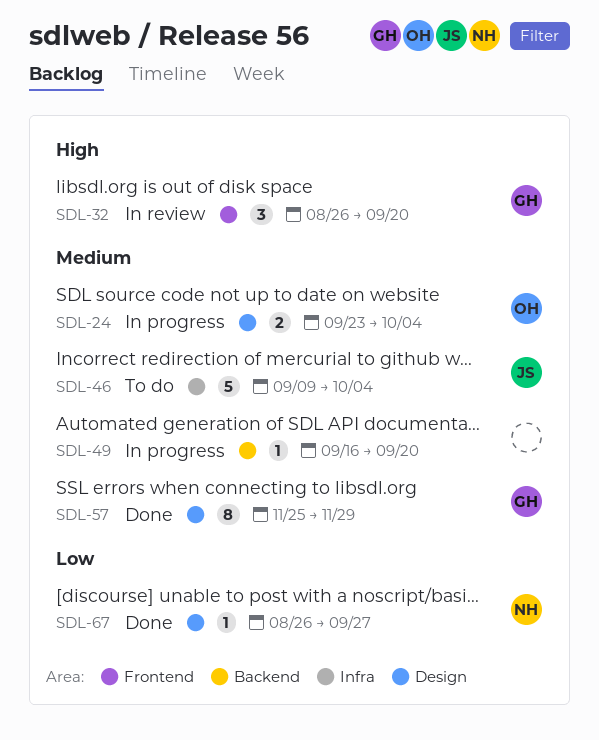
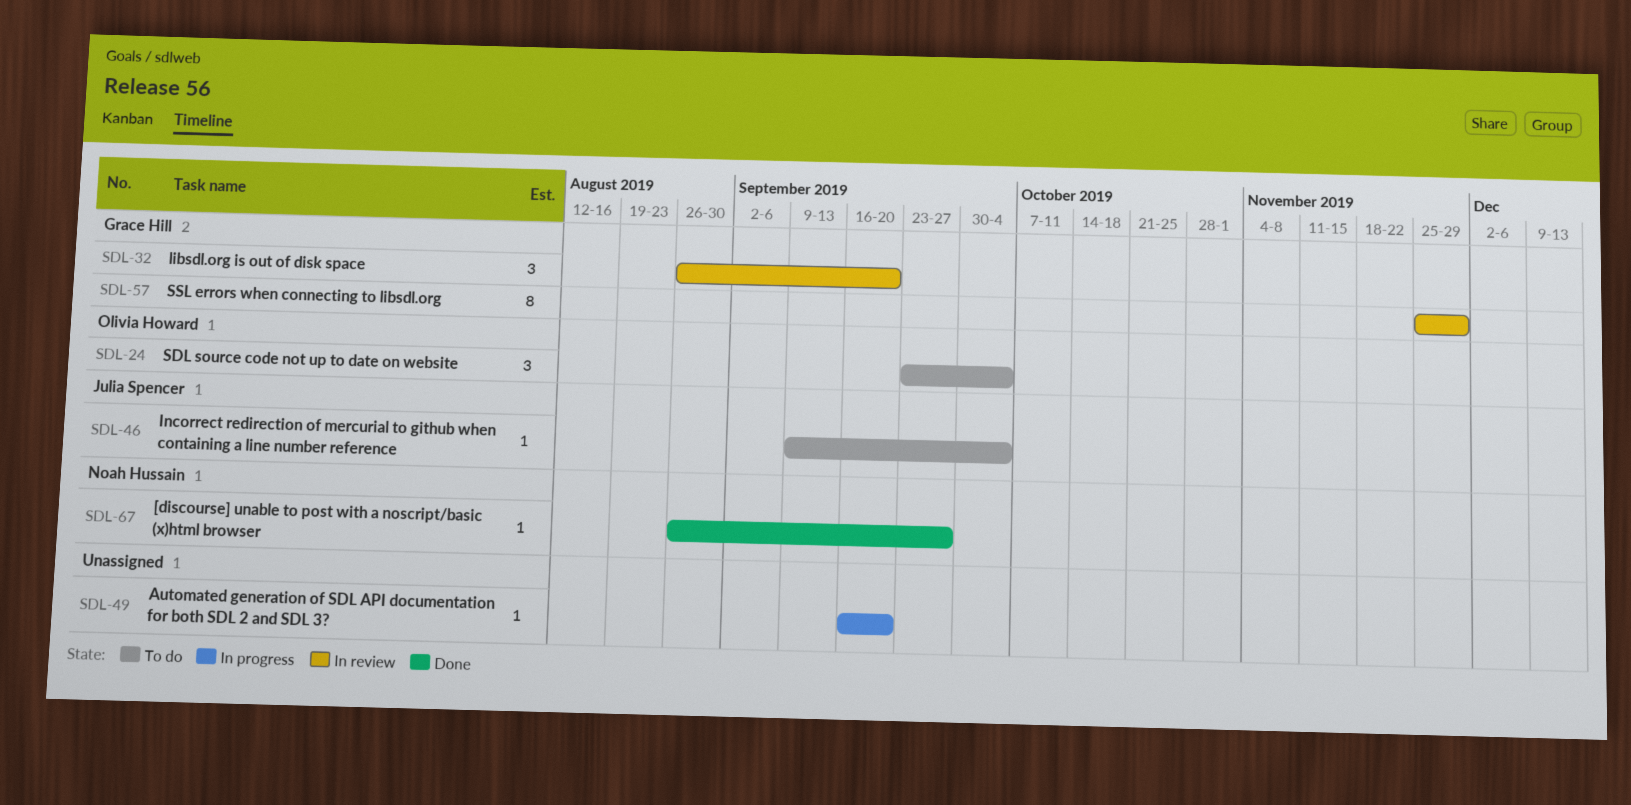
SDL-24, status: In progress -> To do
SDL-24, estimate: 2 -> 3
SDL-46, estimate: 5 -> 1
SDL-57, status: Done -> In review

